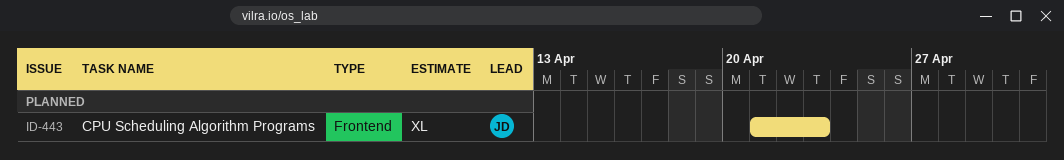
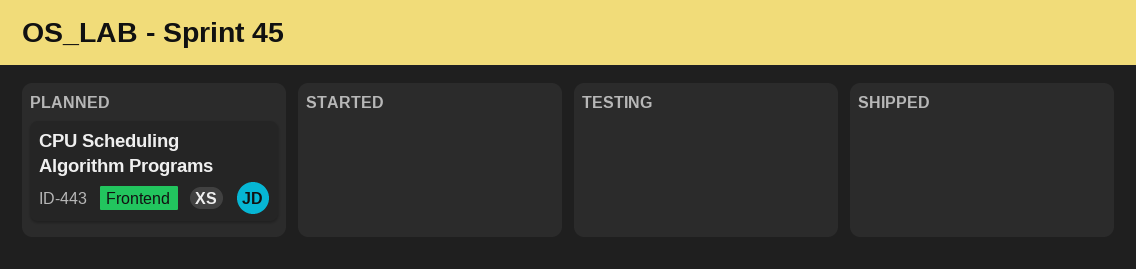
ID-443, estimate: XL -> XS

